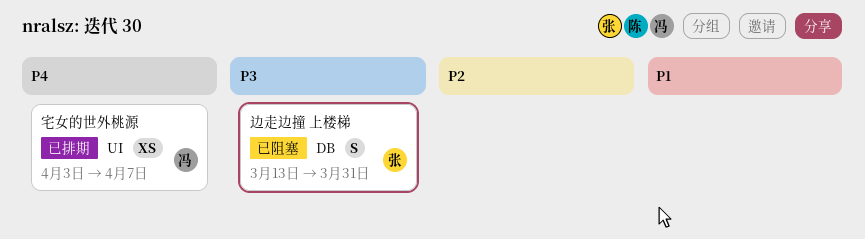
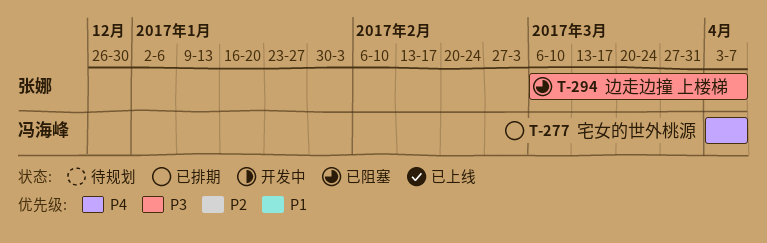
边走边撞 上楼梯, start: Mar 13 -> Mar 6
边走边撞 上楼梯, due: Mar 31 -> Apr 7

